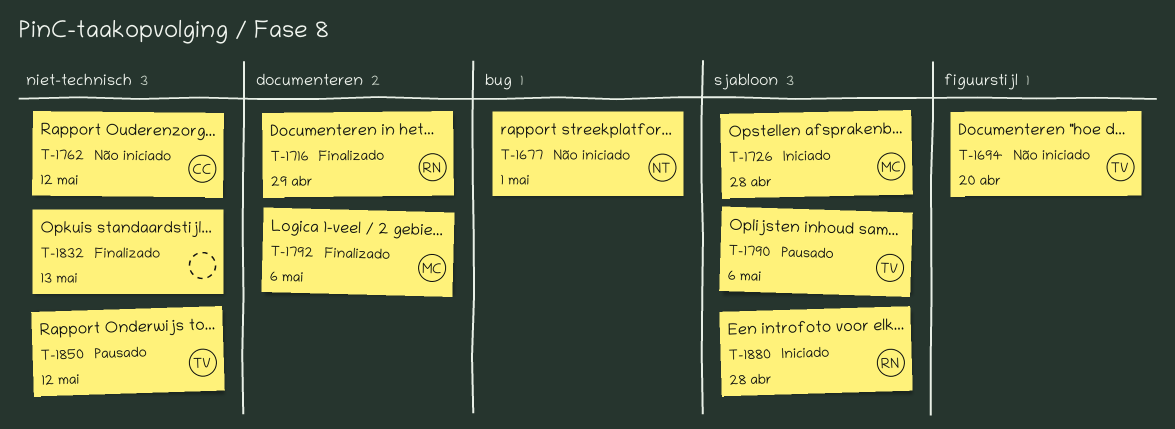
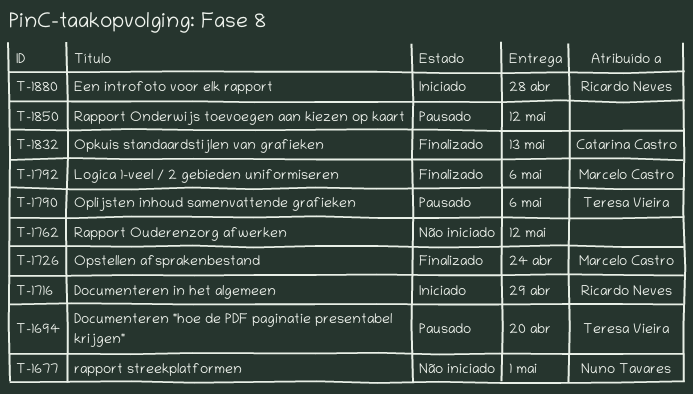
T-1694, status: Não iniciado -> Pausado
T-1716, status: Finalizado -> Iniciado
T-1726, status: Iniciado -> Finalizado
T-1726, due: Apr 28 -> Apr 24
T-1762, owner: Catarina Castro -> none
T-1832, owner: none -> Catarina Castro
T-1850, owner: Teresa Vieira -> none

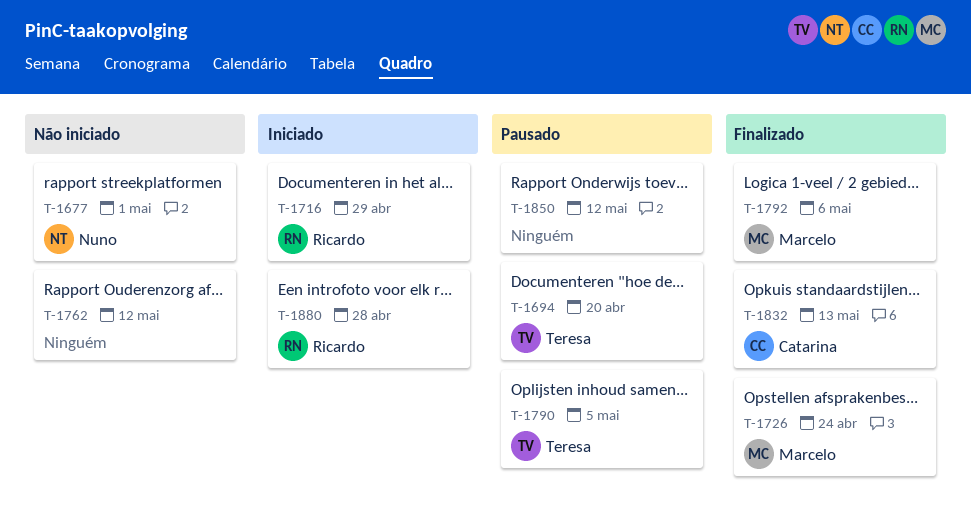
T-1790, due: May 6 -> May 5

